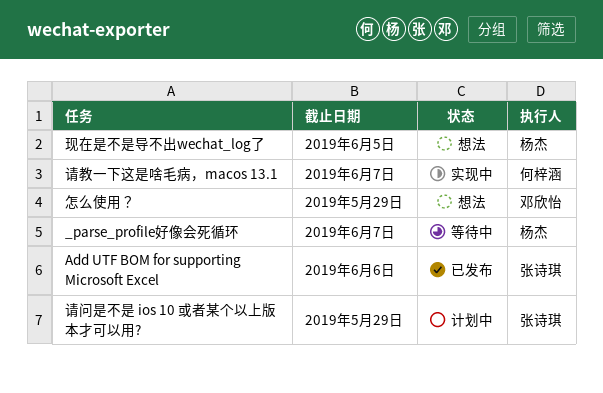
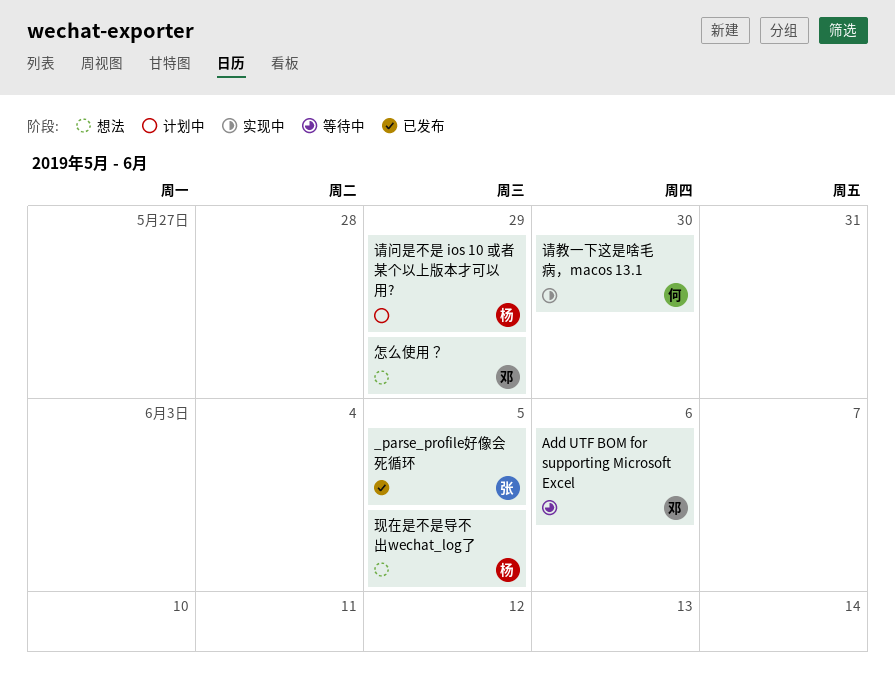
_parse_profile好像会死循环, status: 等待中 -> 已发布
_parse_profile好像会死循环, owner: 杨杰 -> 张诗琪
_parse_profile好像会死循环, due: Jun 7 -> Jun 5
Add UTF BOM for supporting Microsoft Excel, status: 已发布 -> 等待中
Add UTF BOM for supporting Microsoft Excel, owner: 张诗琪 -> 邓欣怡
请教一下这是啥毛病，macos 13.1, due: Jun 7 -> May 30
请问是不是 ios 10 或者某个以上版本才可以用?, owner: 张诗琪 -> 杨杰

